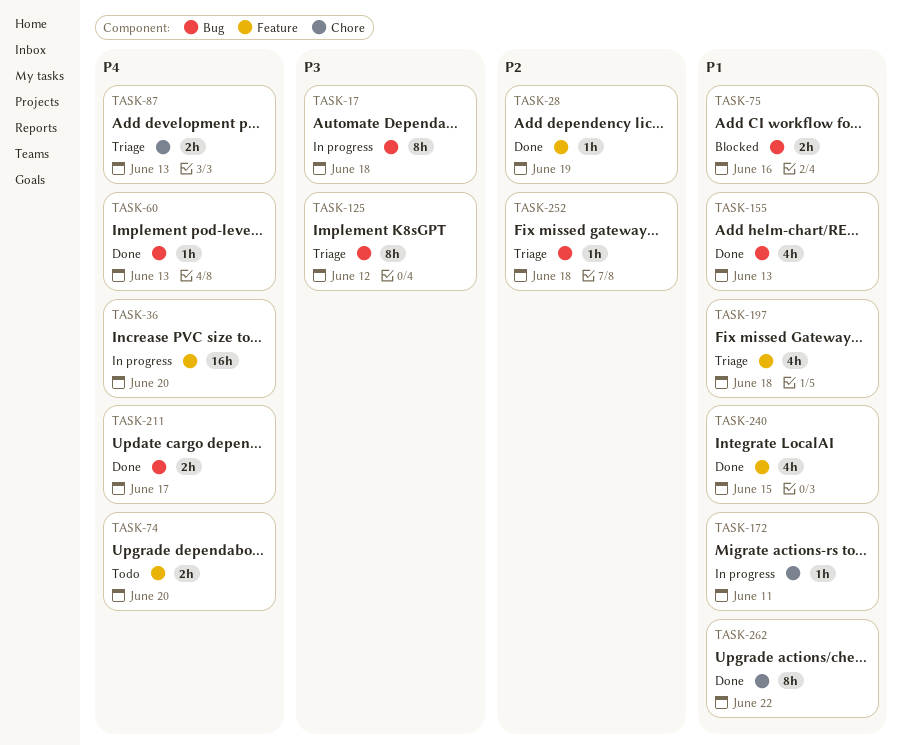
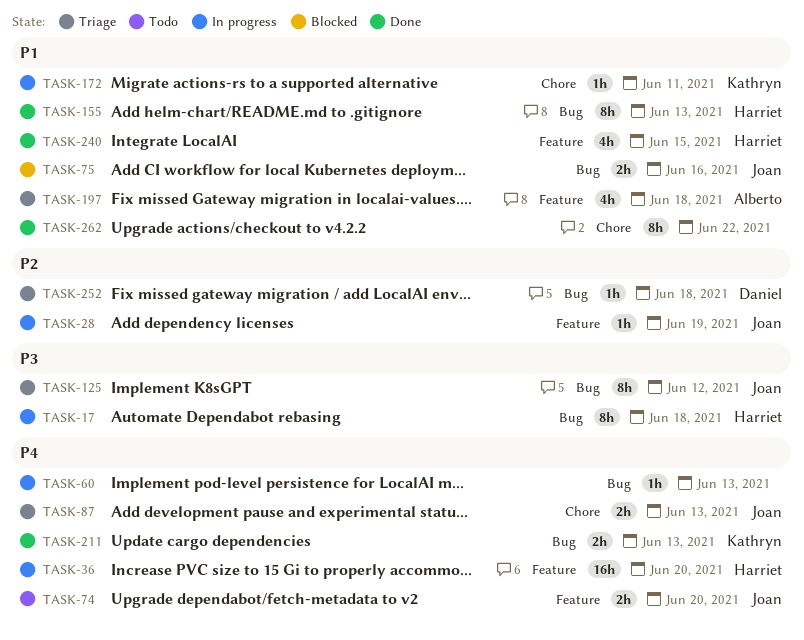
TASK-28, status: Done -> In progress
TASK-60, status: Done -> In progress
TASK-155, estimate: 4h -> 8h
TASK-211, due: Jun 17 -> Jun 13

